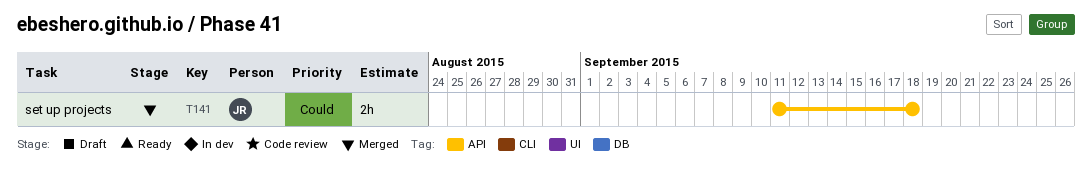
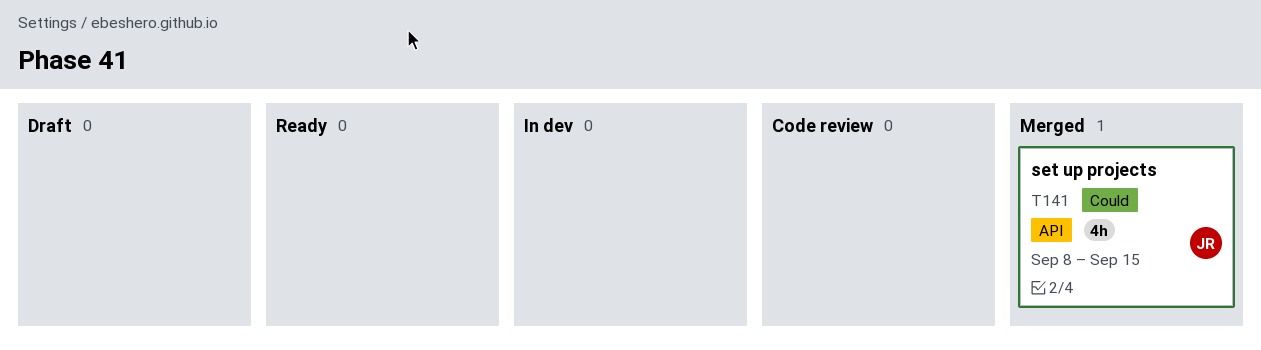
T141, estimate: 2h -> 4h
T141, start: Sep 11 -> Sep 8
T141, due: Sep 18 -> Sep 15

